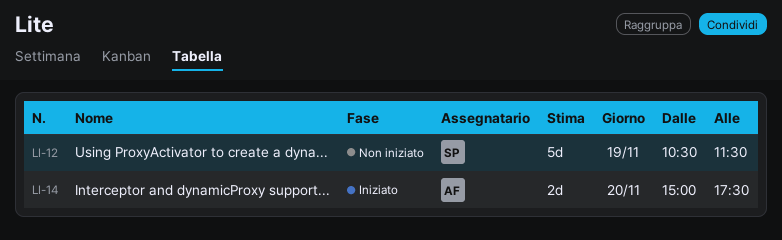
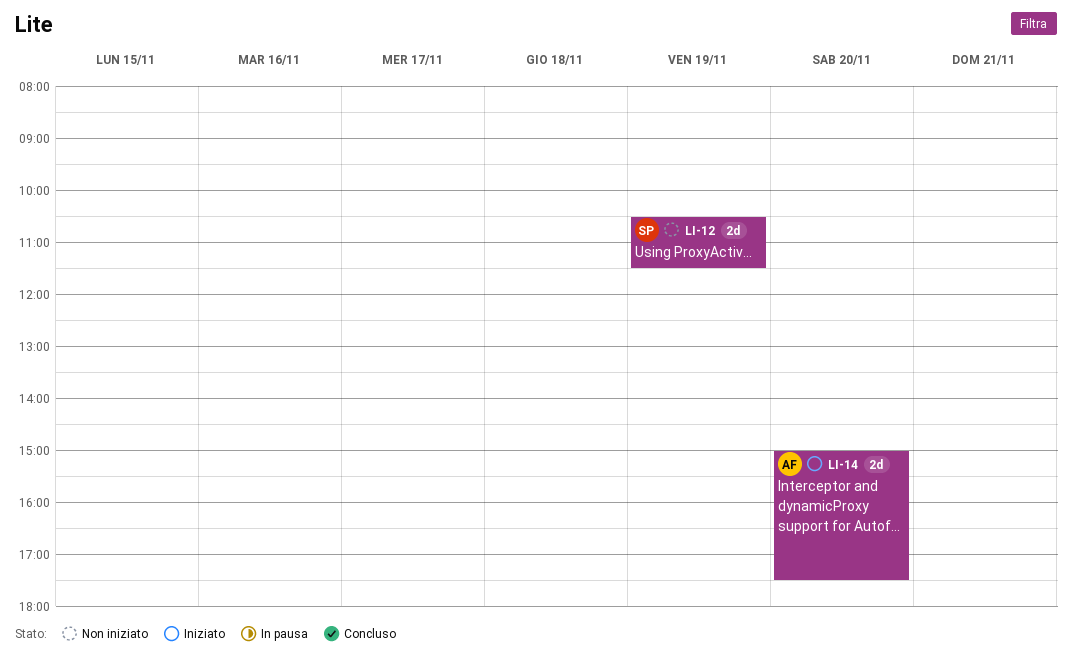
LI-12, estimate: 5d -> 2d

